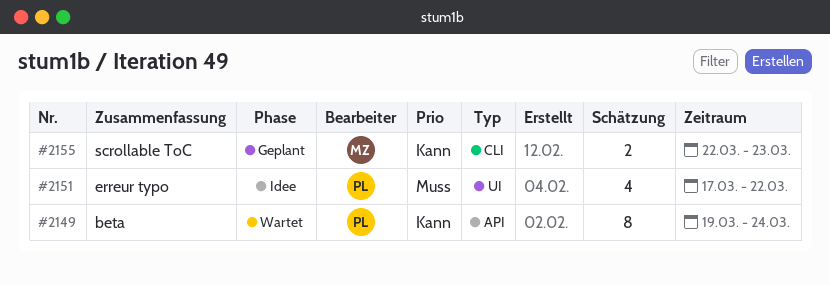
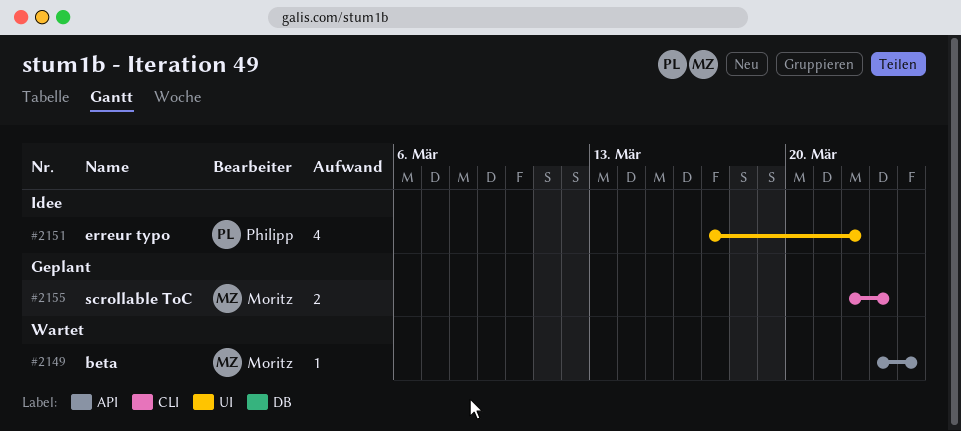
#2149, owner: Philipp -> Moritz
#2149, estimate: 8 -> 1
#2149, start: Mar 19 -> Mar 23

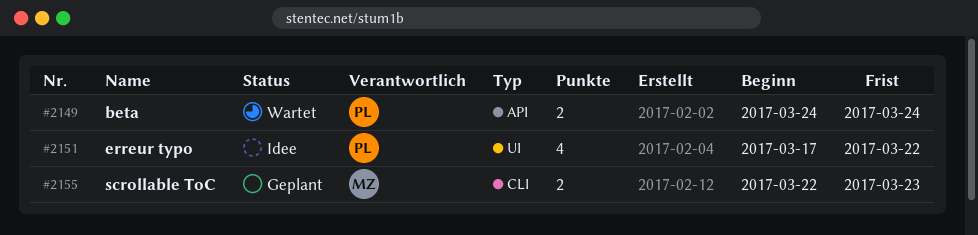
#2149, owner: Moritz -> Philipp
#2149, estimate: 1 -> 2
#2149, start: Mar 23 -> Mar 24

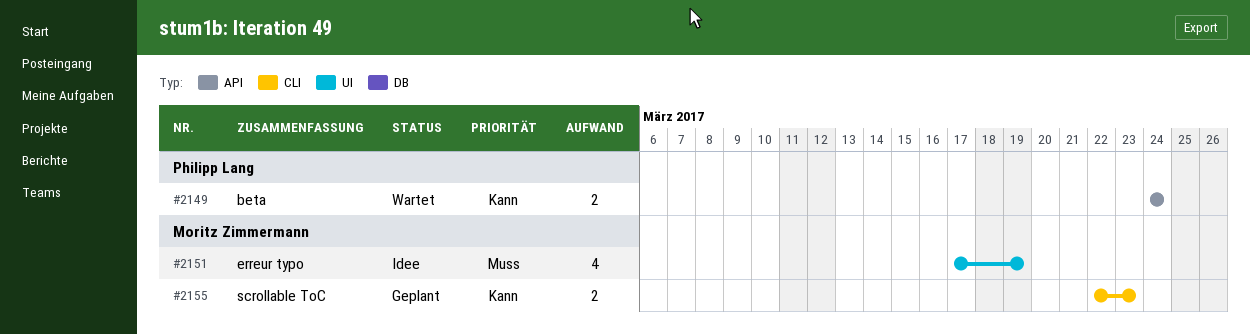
#2151, owner: Philipp Lang -> Moritz Zimmermann
#2151, due: Mar 22 -> Mar 19

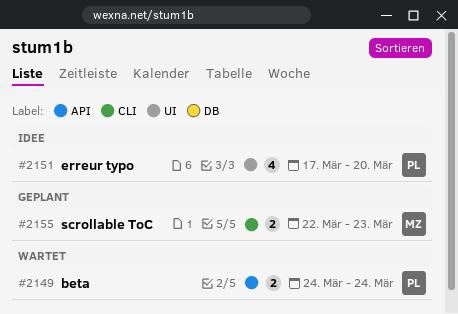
#2151, owner: Moritz Zimmermann -> Philipp Lang
#2151, due: Mar 19 -> Mar 20

